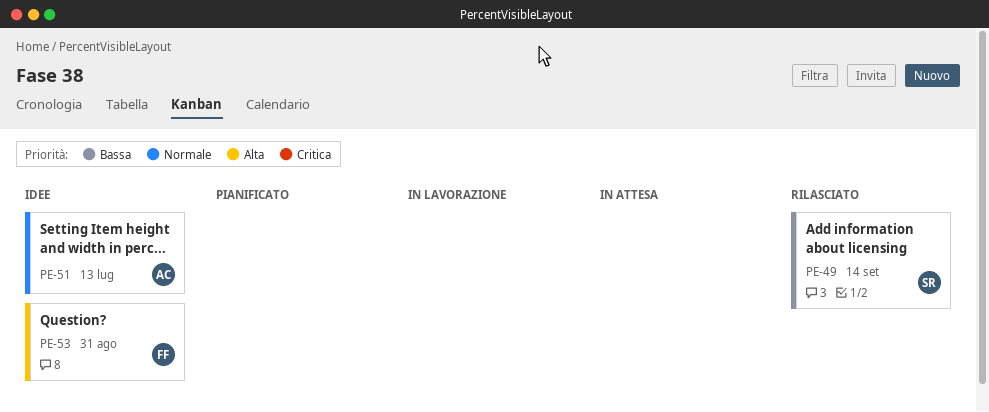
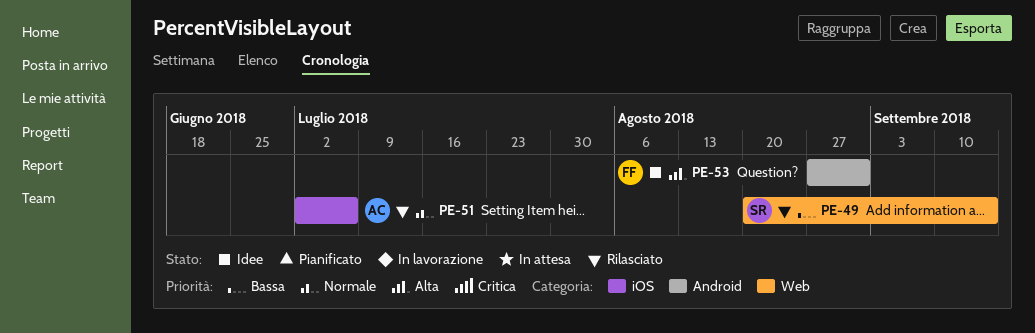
PE-51, status: Idee -> Rilasciato
PE-51, due: Jul 13 -> Jul 6

